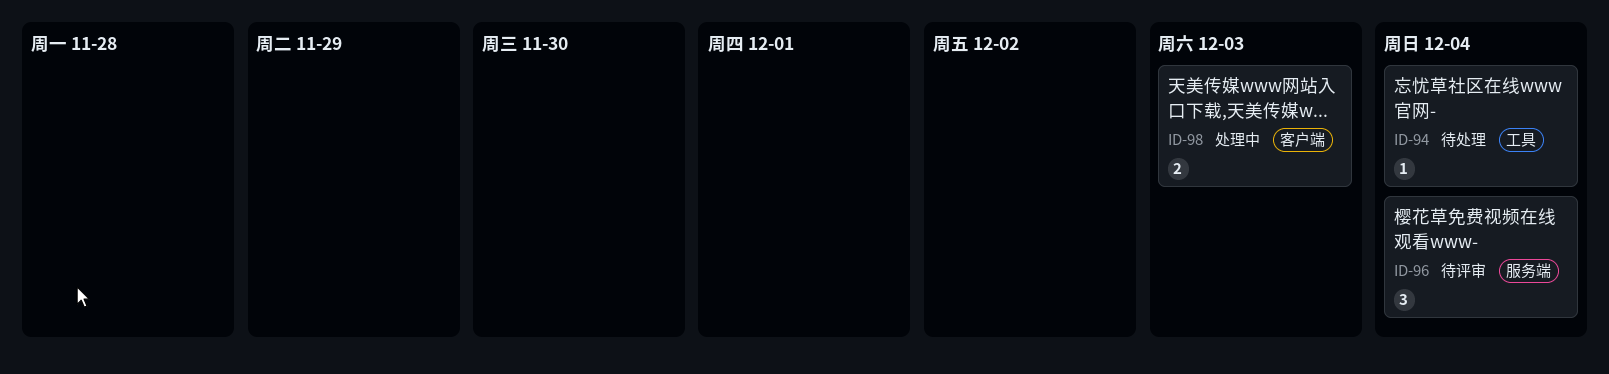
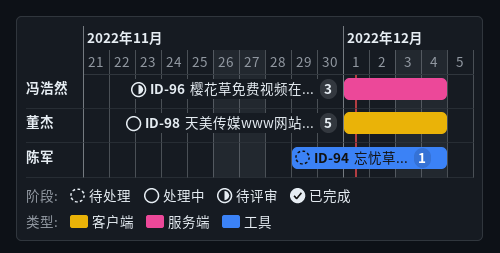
ID-98, estimate: 2 -> 5
ID-98, due: Dec 3 -> Dec 4

